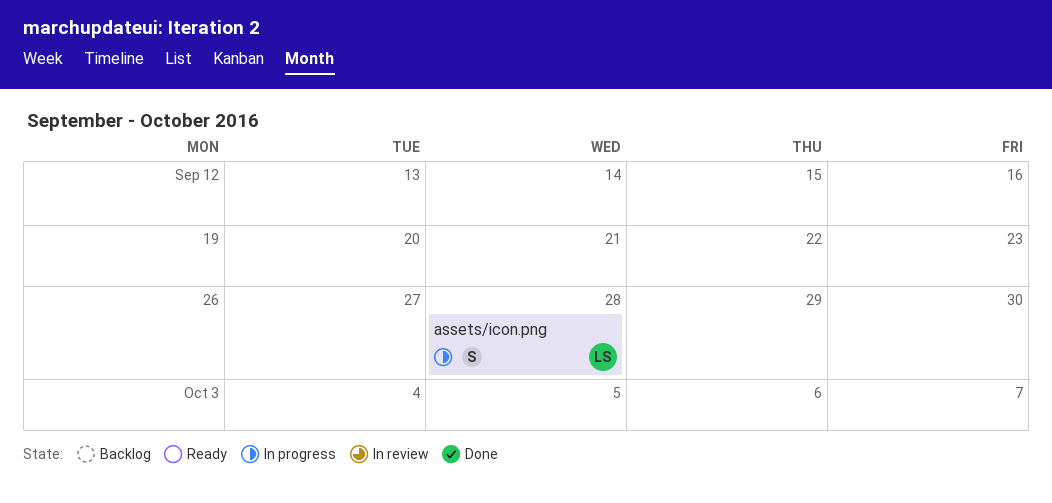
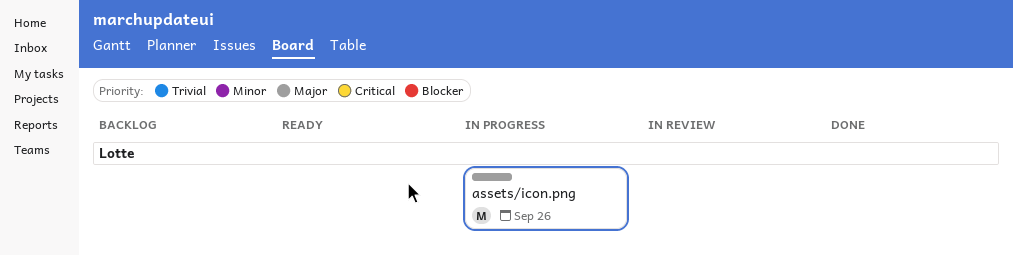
assets/icon.png, estimate: S -> M
assets/icon.png, due: Sep 28 -> Sep 26

